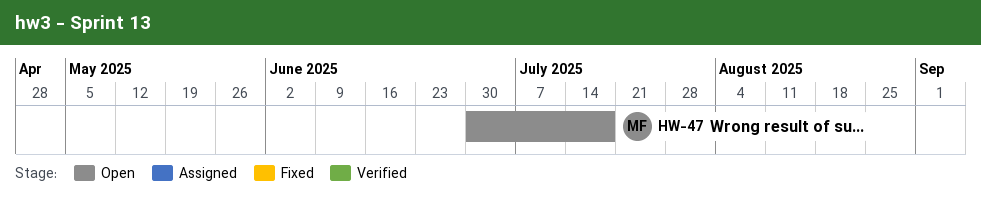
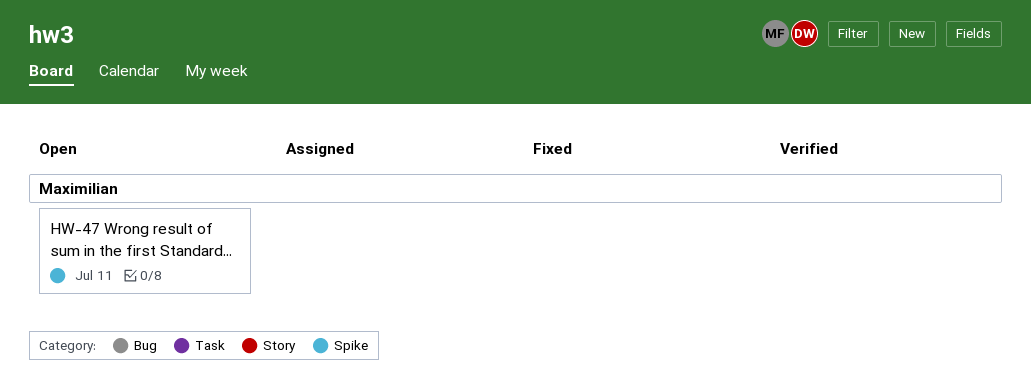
HW-47, due: Jul 18 -> Jul 11

